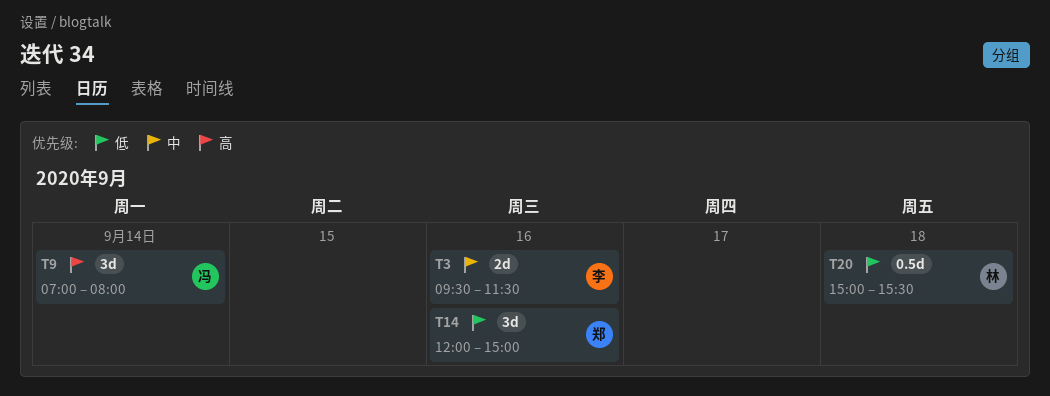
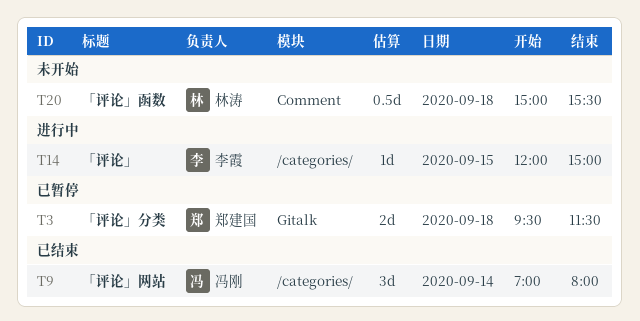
T3, owner: 李霞 -> 郑建国
T3, day: Sep 16 -> Sep 18
T14, owner: 郑建国 -> 李霞
T14, estimate: 3d -> 1d
T14, day: Sep 16 -> Sep 15

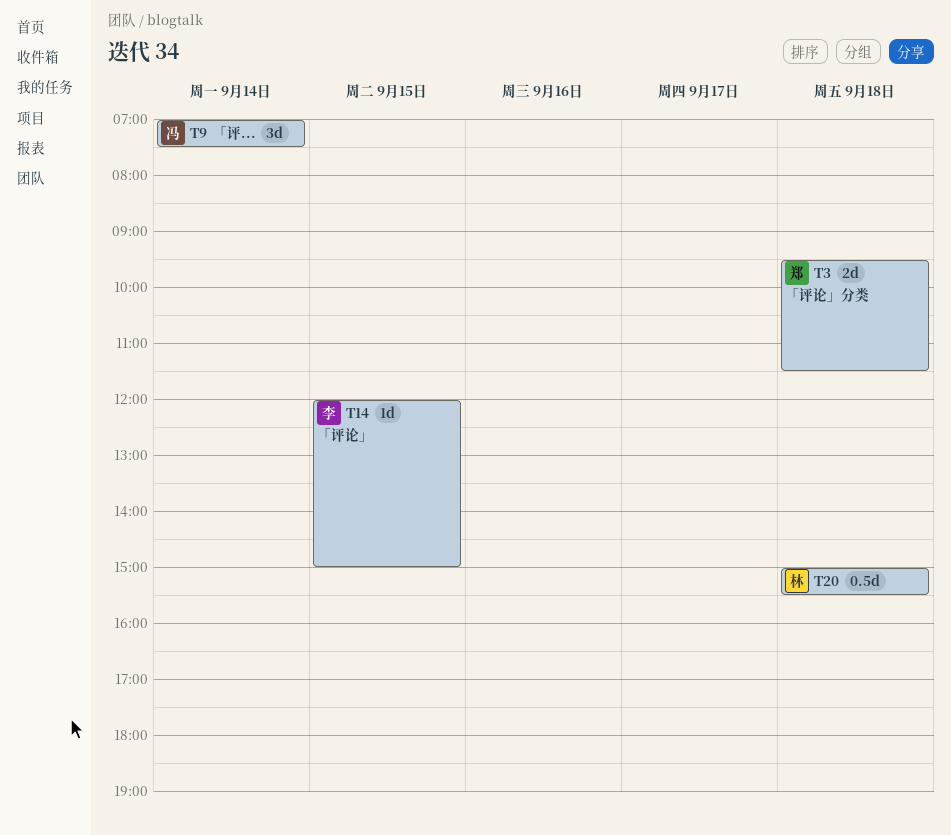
T9, ends: 08:00 -> 07:30

